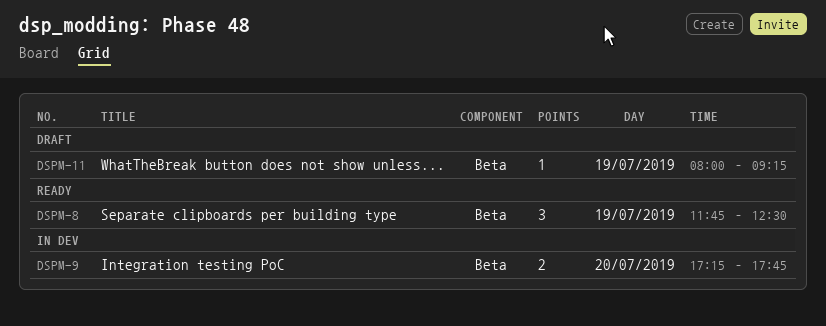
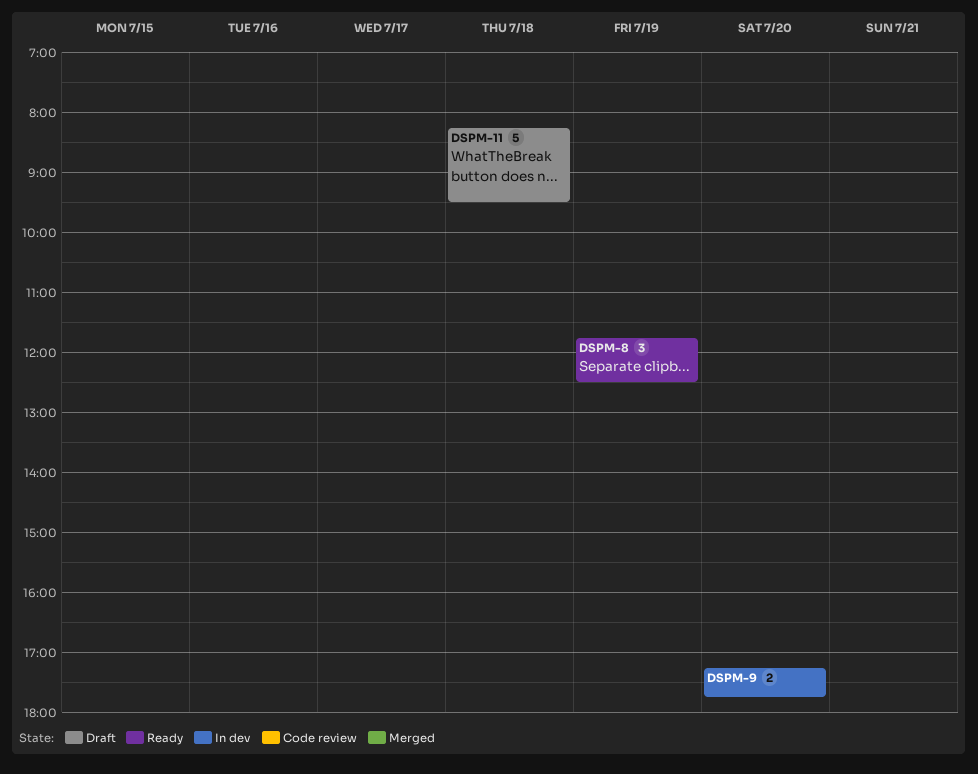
DSPM-11, estimate: 1 -> 5
DSPM-11, day: Jul 19 -> Jul 18
DSPM-11, begins: 08:00 -> 08:15
DSPM-11, ends: 09:15 -> 09:30

